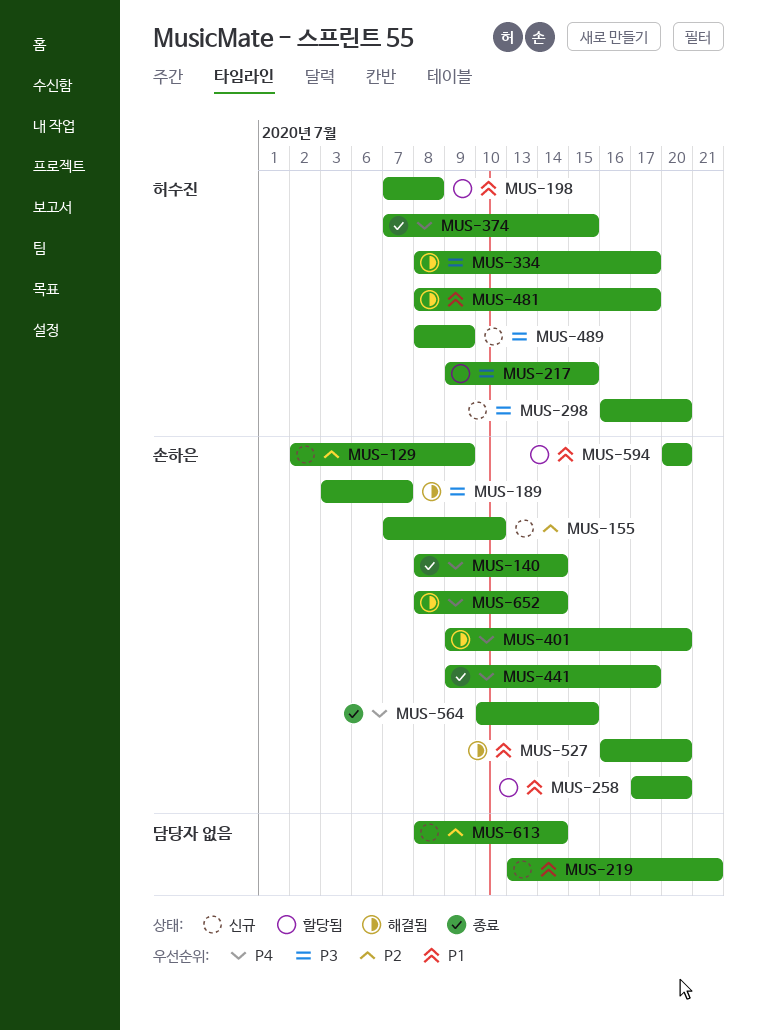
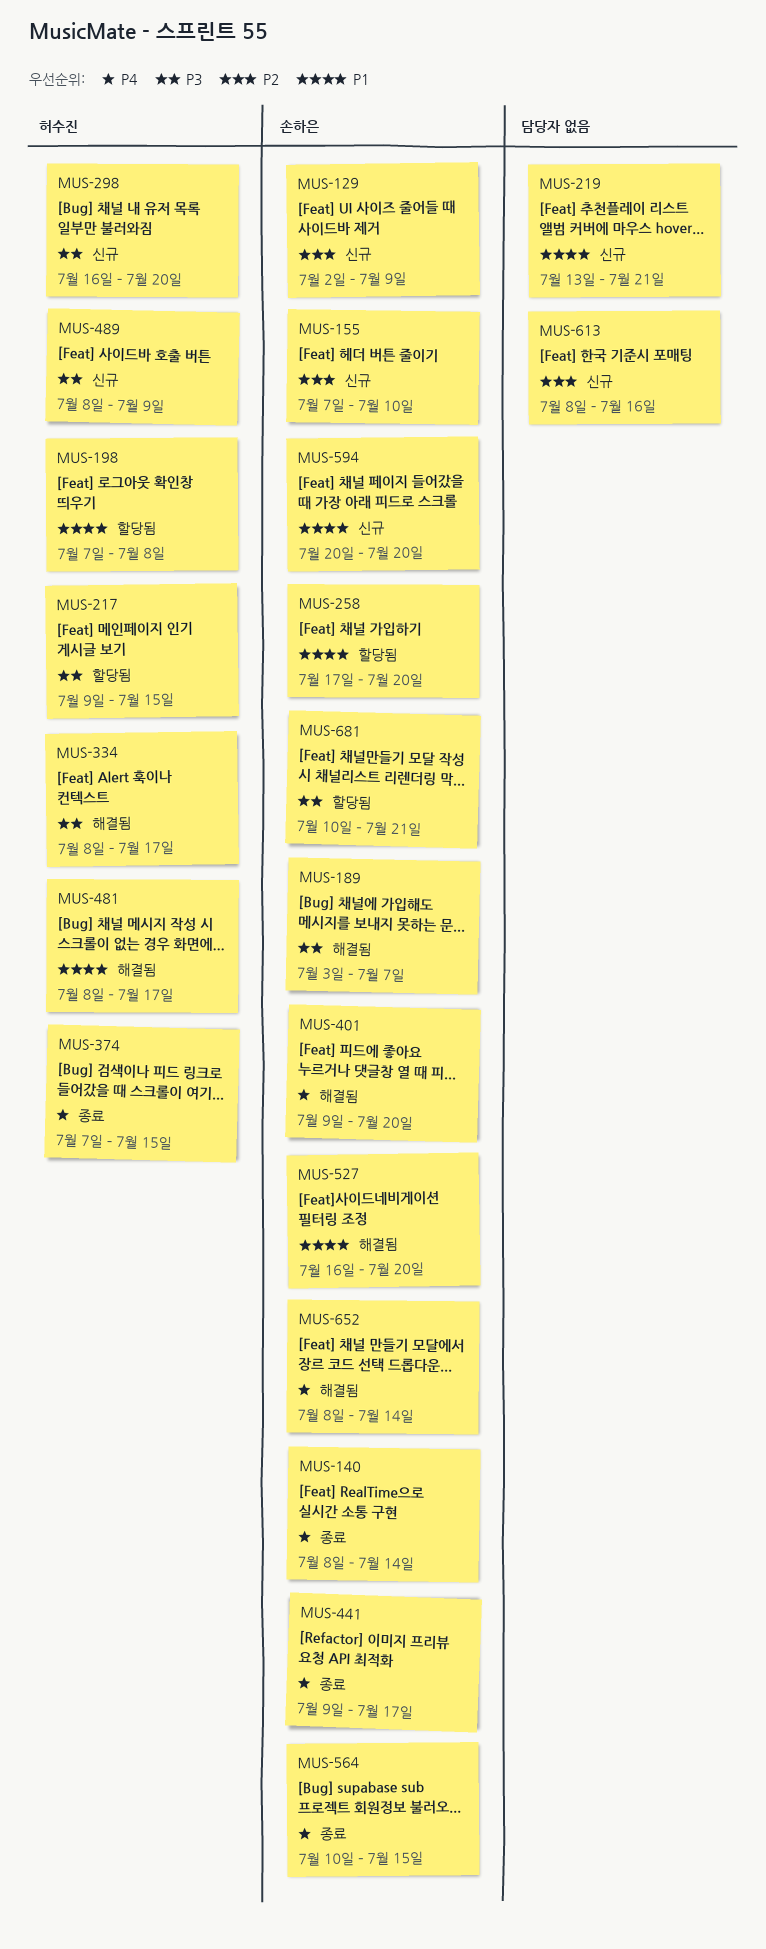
MUS-594, status: 할당됨 -> 신규
MUS-613, due: Jul 14 -> Jul 16
MUS-681: none -> present

